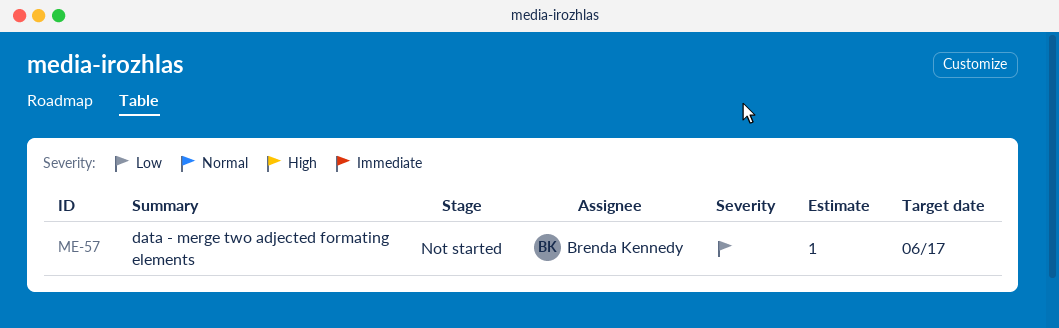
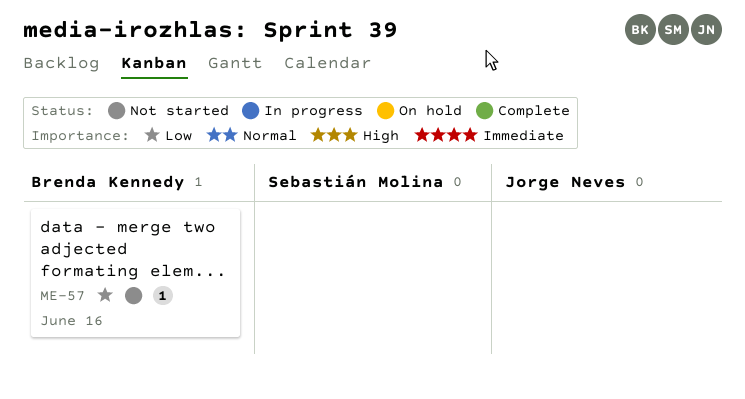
ME-57, due: Jun 17 -> Jun 16

